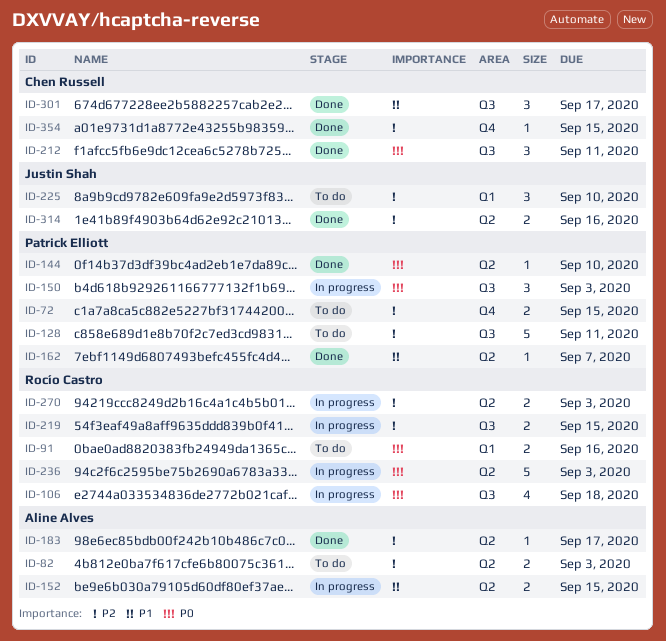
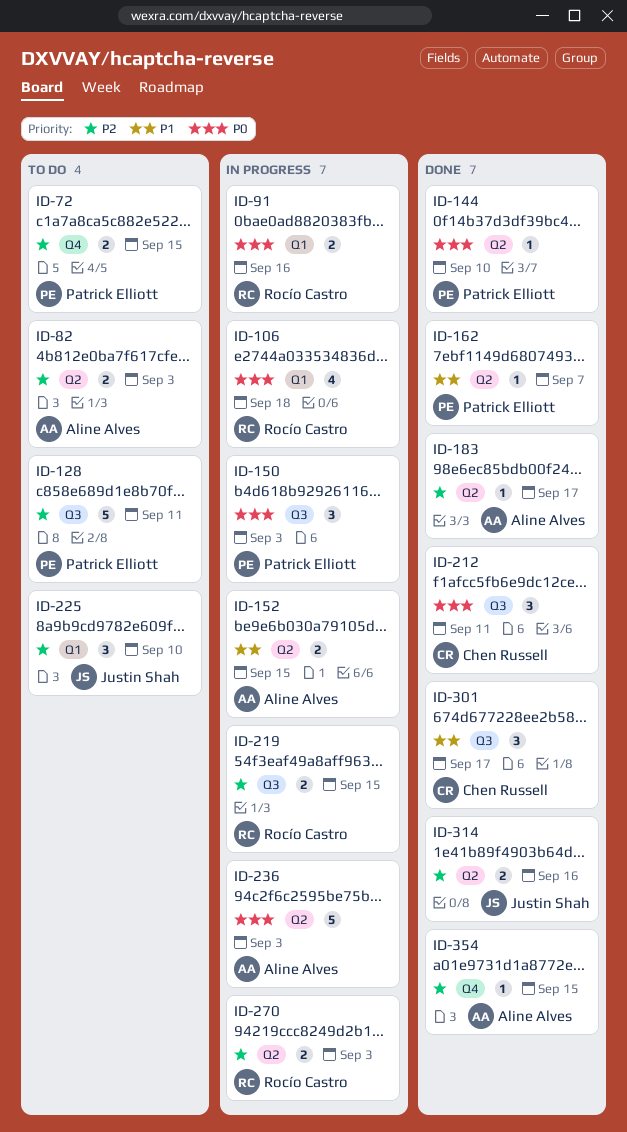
ID-91, status: To do -> In progress
ID-106, label: Q3 -> Q1
ID-236, owner: Rocío Castro -> Aline Alves
ID-354, owner: Chen Russell -> Aline Alves

